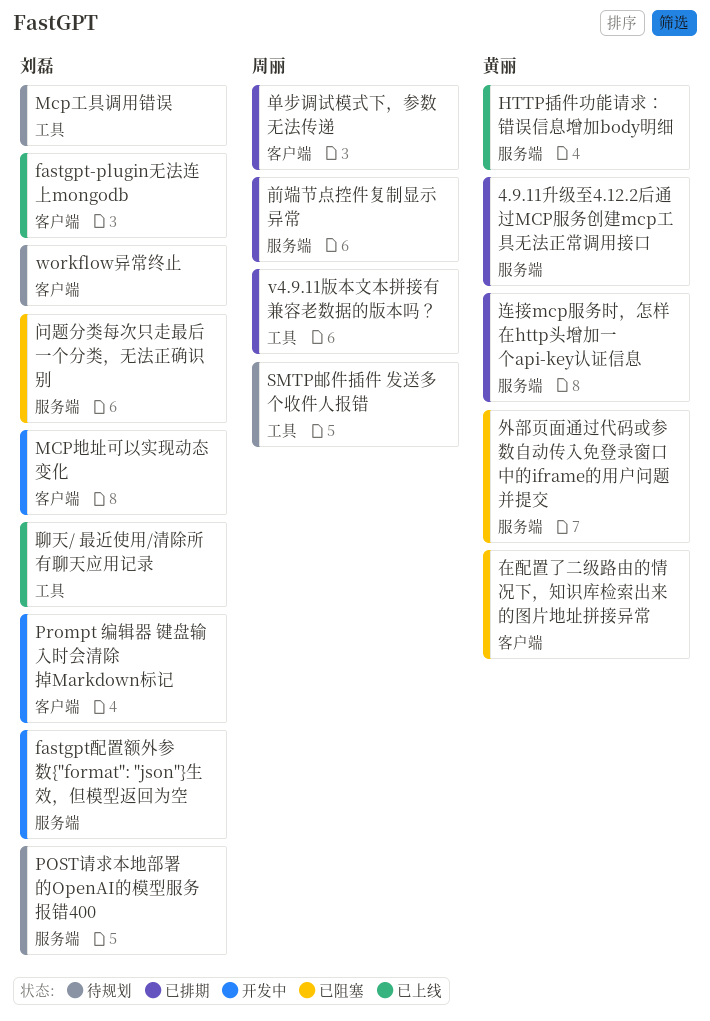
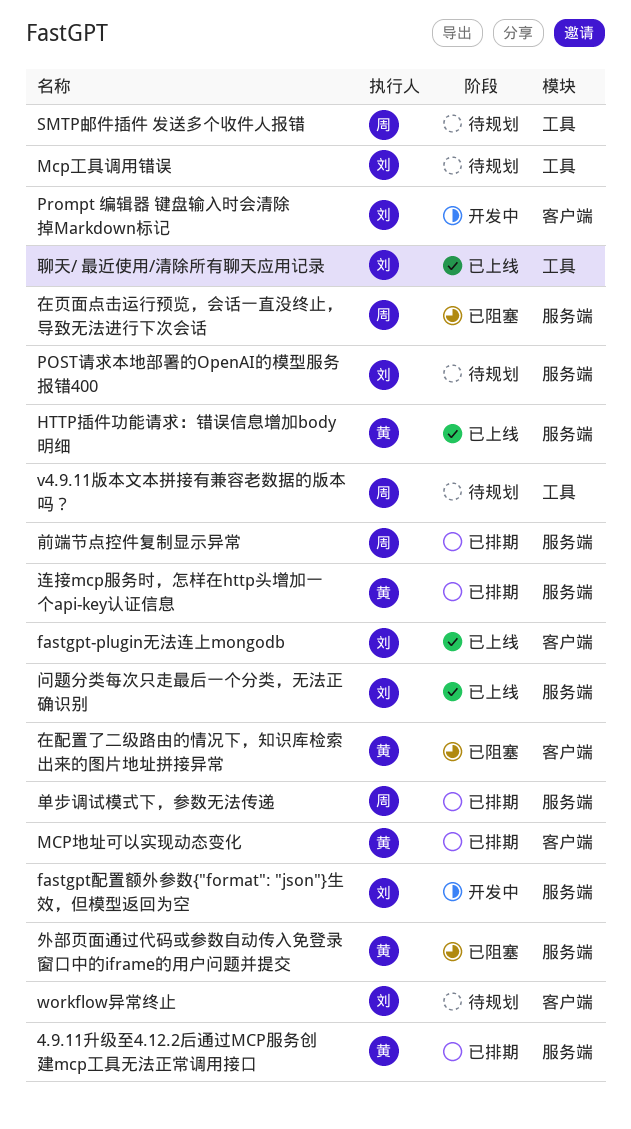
MCP地址可以实现动态变化, status: 开发中 -> 已排期
MCP地址可以实现动态变化, owner: 刘磊 -> 黄丽
v4.9.11版本文本拼接有兼容老数据的版本吗？, status: 已排期 -> 待规划
单步调试模式下，参数无法传递, label: 客户端 -> 服务端
在页面点击运行预览，会话一直没终止，导致无法进行下次会话: none -> present
问题分类每次只走最后一个分类，无法正确识别, status: 已阻塞 -> 已上线

